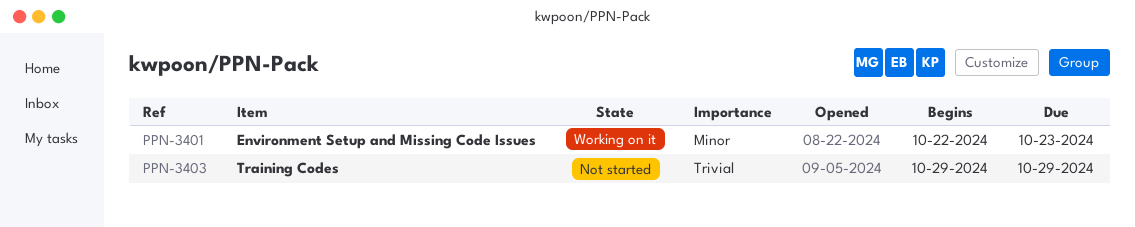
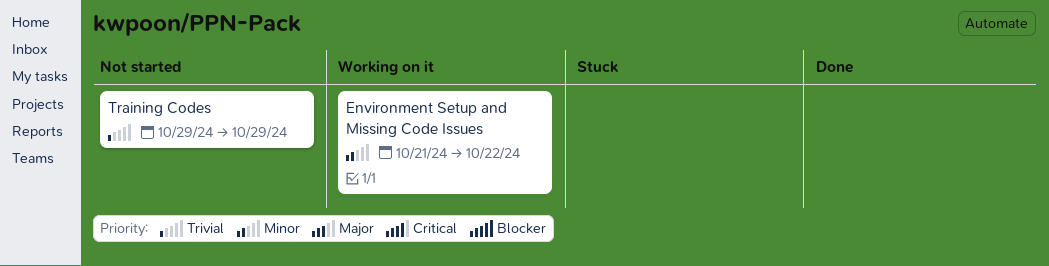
Environment Setup and Missing Code Issues, start: Oct 22 -> Oct 21
Environment Setup and Missing Code Issues, due: Oct 23 -> Oct 22

